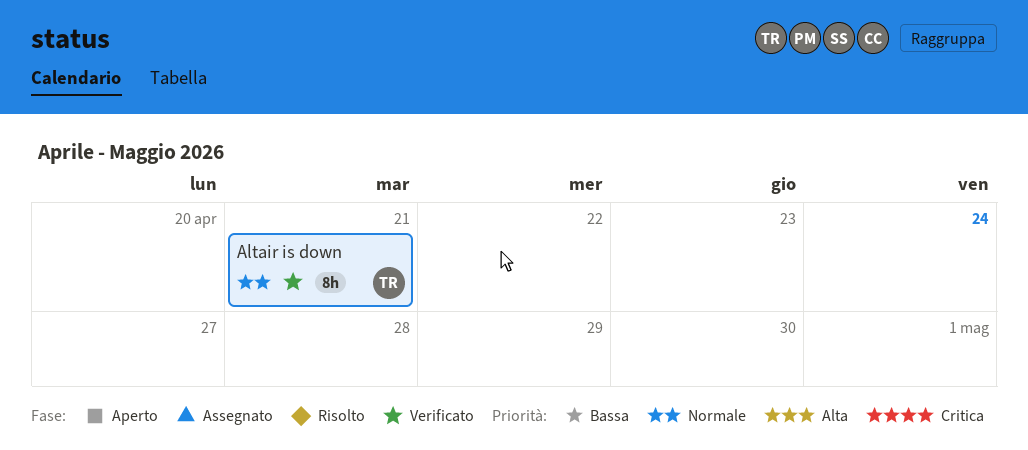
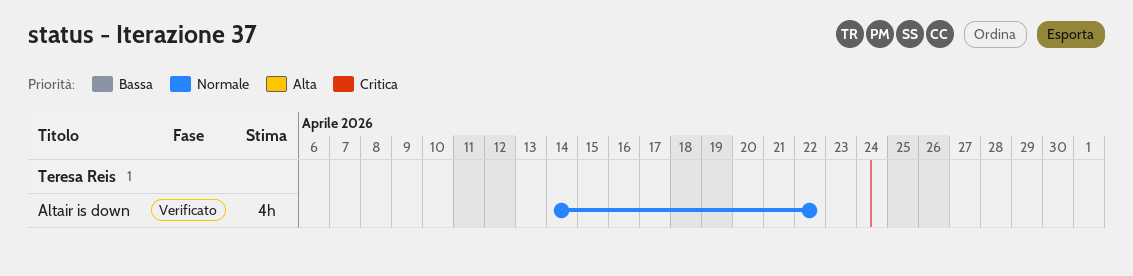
Altair is down, estimate: 8h -> 4h
Altair is down, due: Apr 21 -> Apr 22

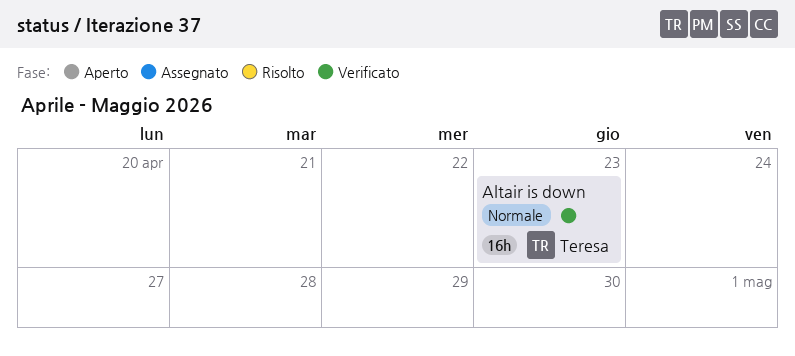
Altair is down, estimate: 4h -> 16h
Altair is down, due: Apr 22 -> Apr 23

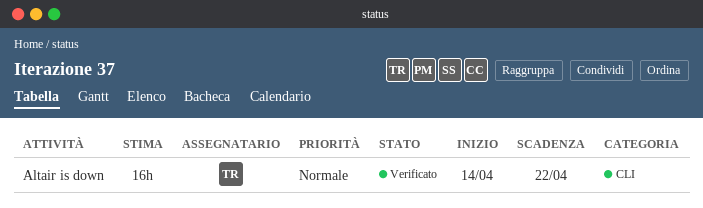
Altair is down, due: Apr 23 -> Apr 22

